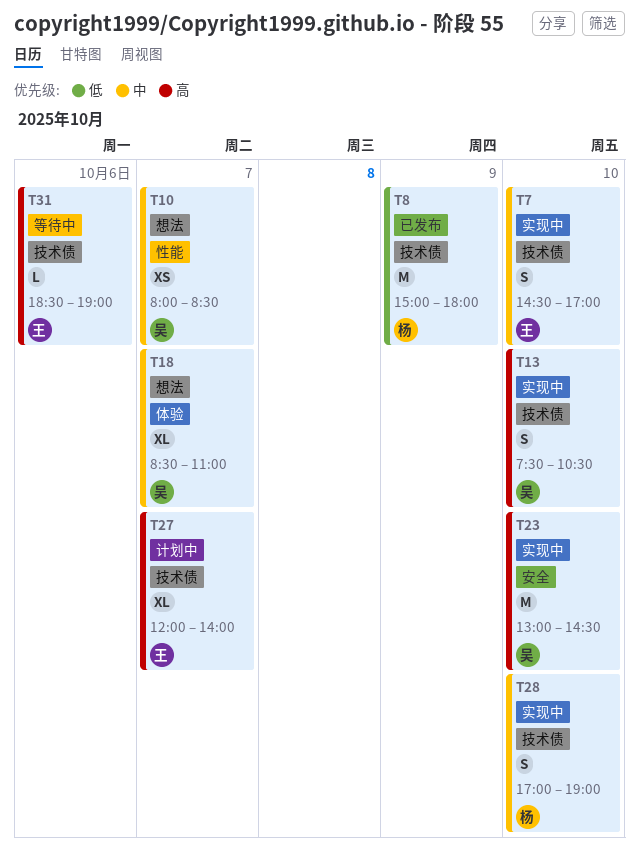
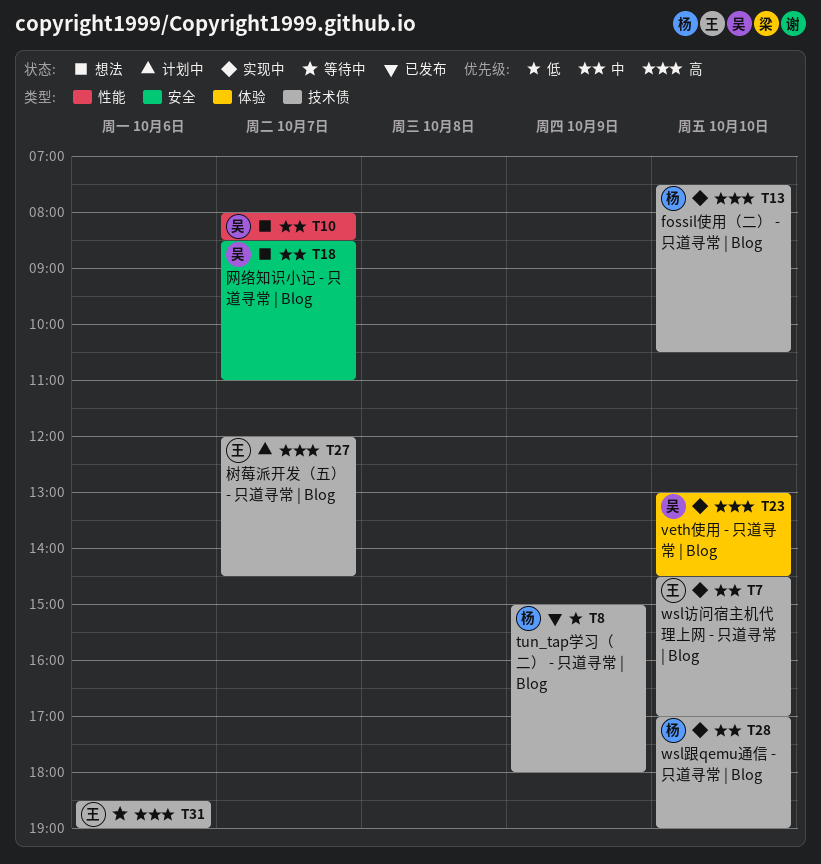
T13, owner: 吴 -> 杨
T18, label: 体验 -> 安全
T23, label: 安全 -> 体验
T27, ends: 14:00 -> 14:30

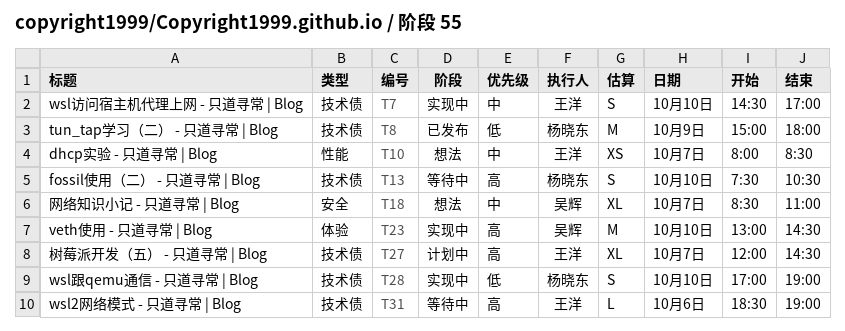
T10, owner: 吴辉 -> 王洋
T13, status: 实现中 -> 等待中
T28, priority: 中 -> 低

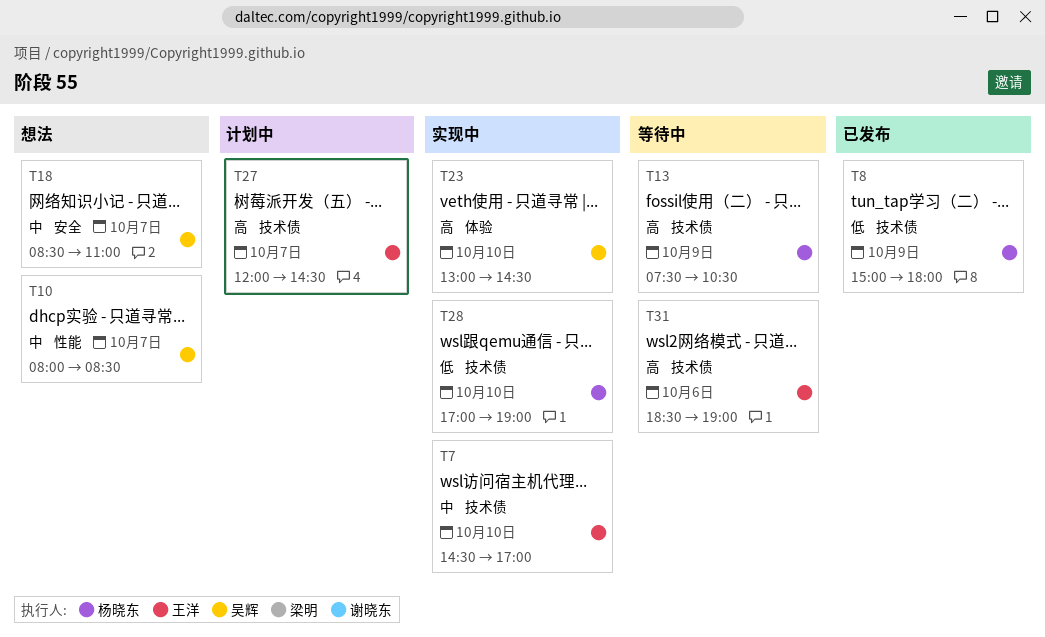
T10, owner: 王洋 -> 吴辉
T13, day: Oct 10 -> Oct 9

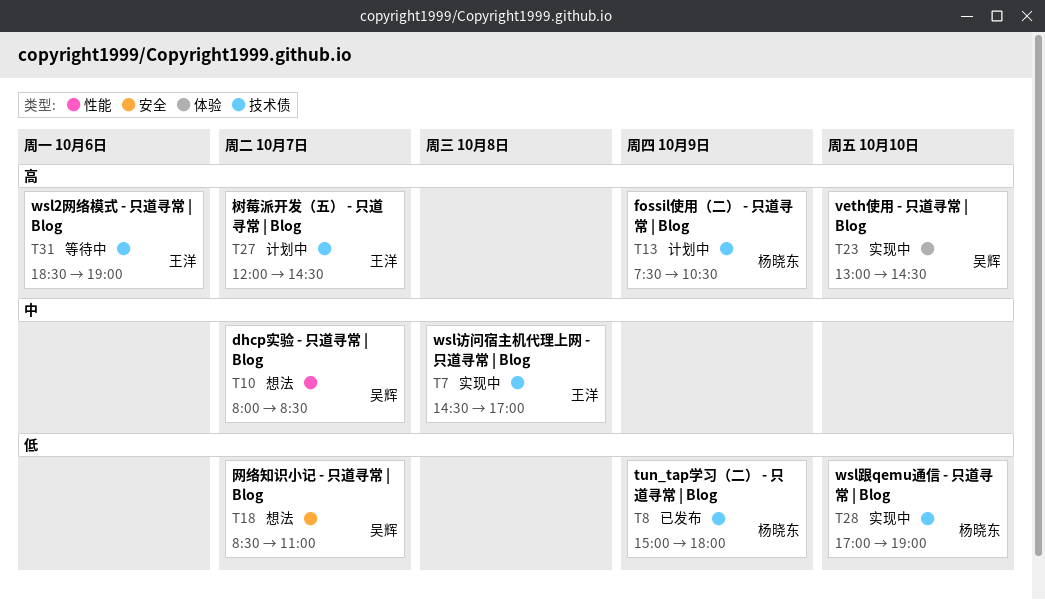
T7, day: Oct 10 -> Oct 8
T13, status: 等待中 -> 计划中
T18, priority: 中 -> 低

